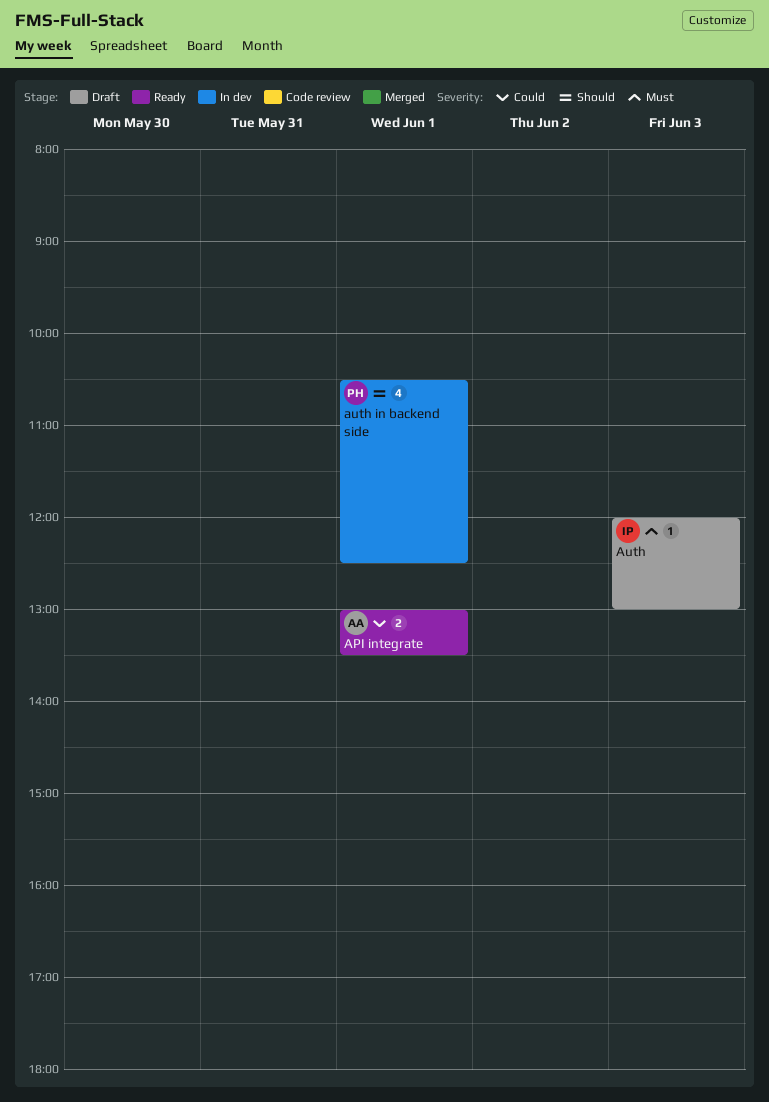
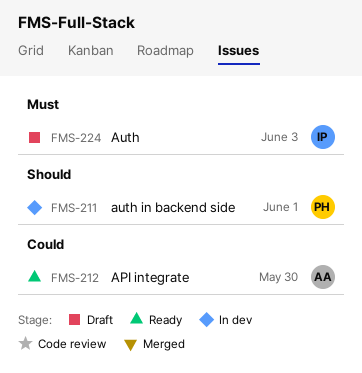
API integrate, day: Jun 1 -> May 30

